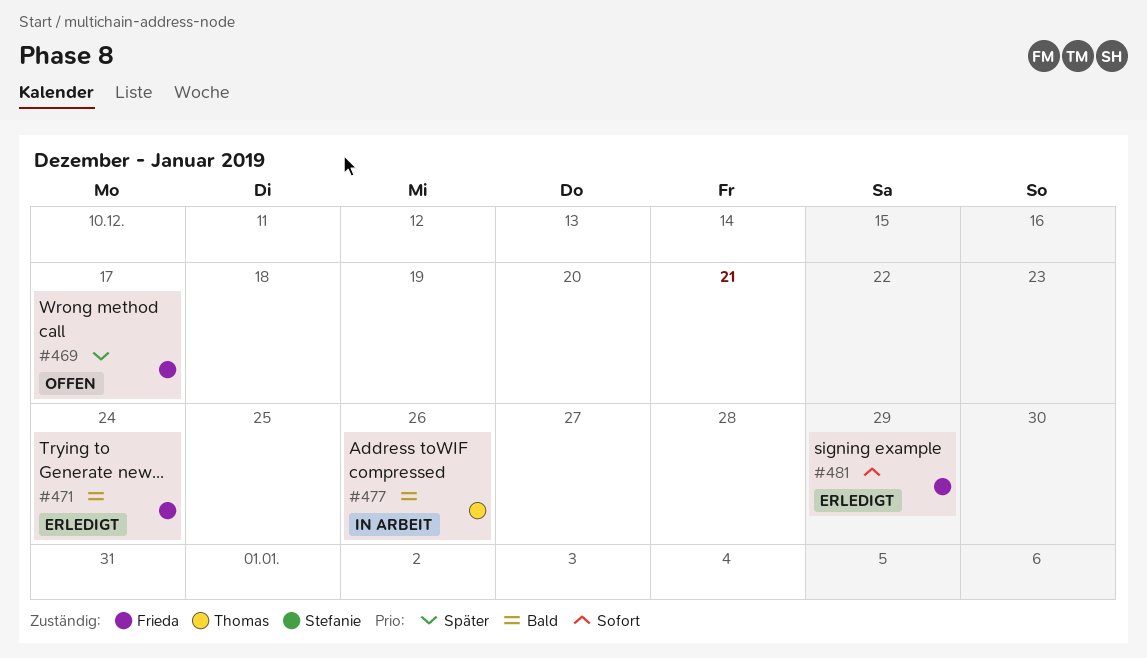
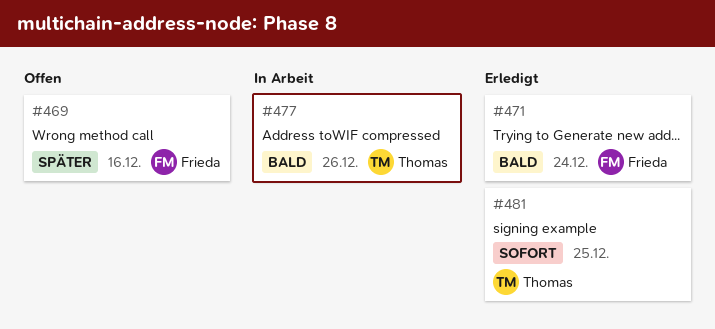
#469, due: Dec 17 -> Dec 16
#481, owner: Frieda -> Thomas
#481, due: Dec 29 -> Dec 25

